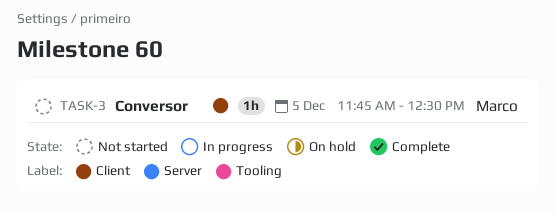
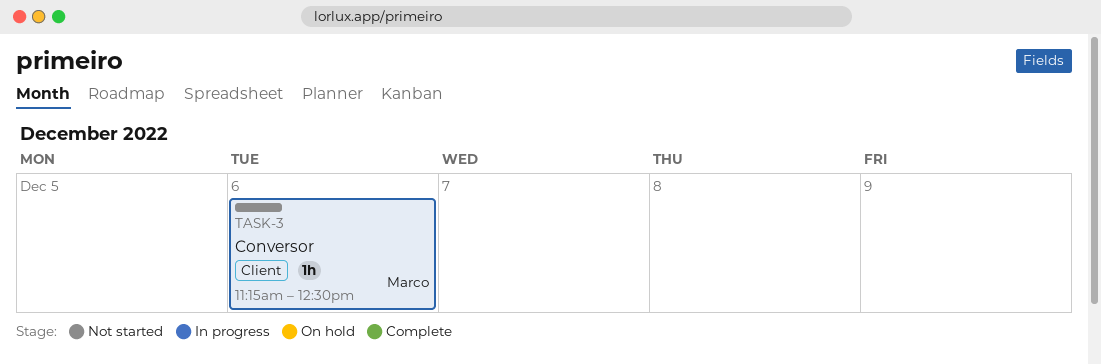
TASK-3, day: Dec 5 -> Dec 6
TASK-3, begins: 11:45 -> 11:15

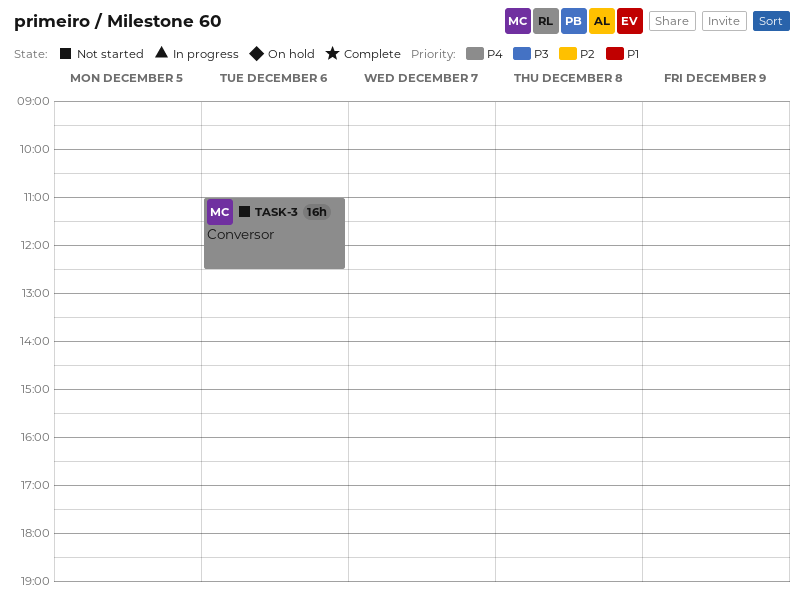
TASK-3, estimate: 1h -> 16h
TASK-3, begins: 11:15 -> 11:00

